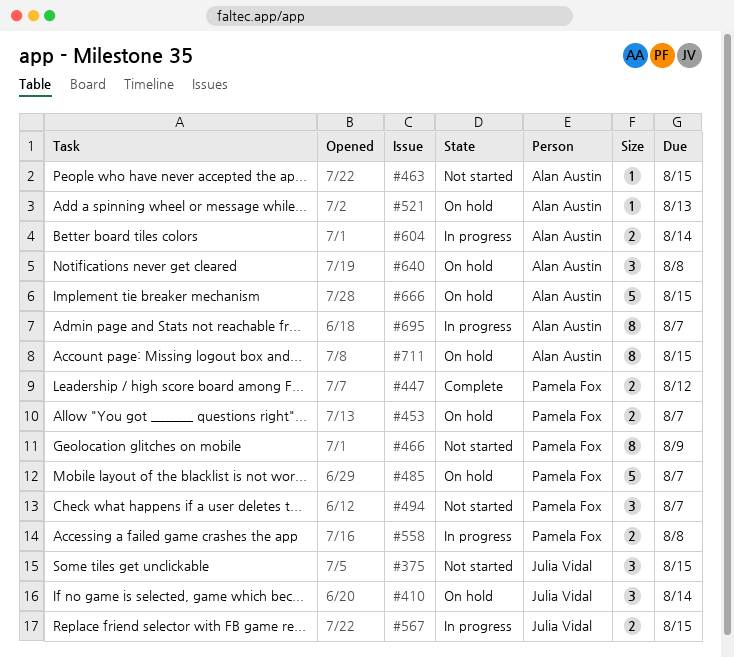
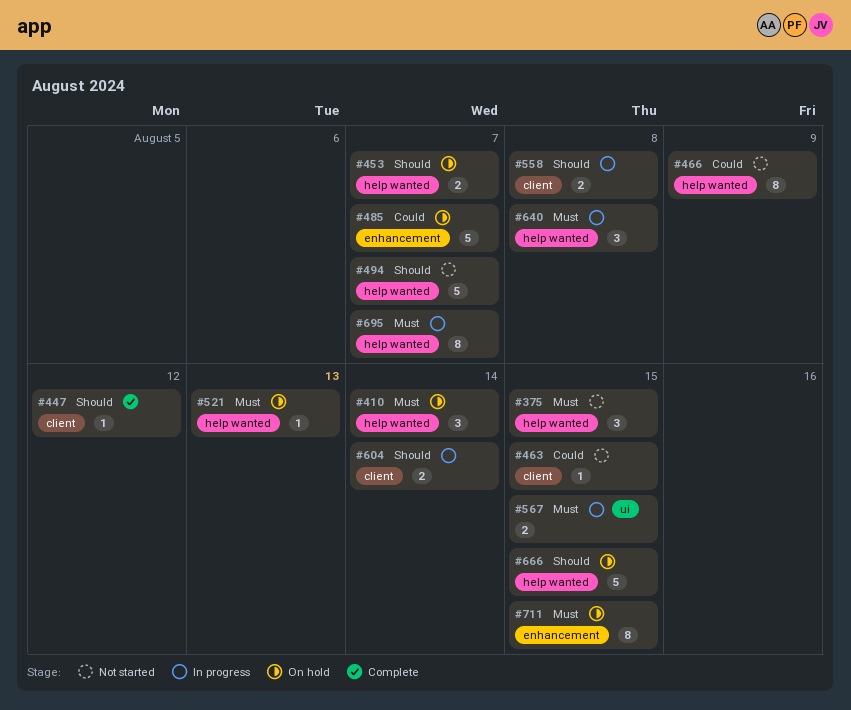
#447, estimate: 2 -> 1
#494, estimate: 3 -> 5
#640, status: On hold -> In progress

